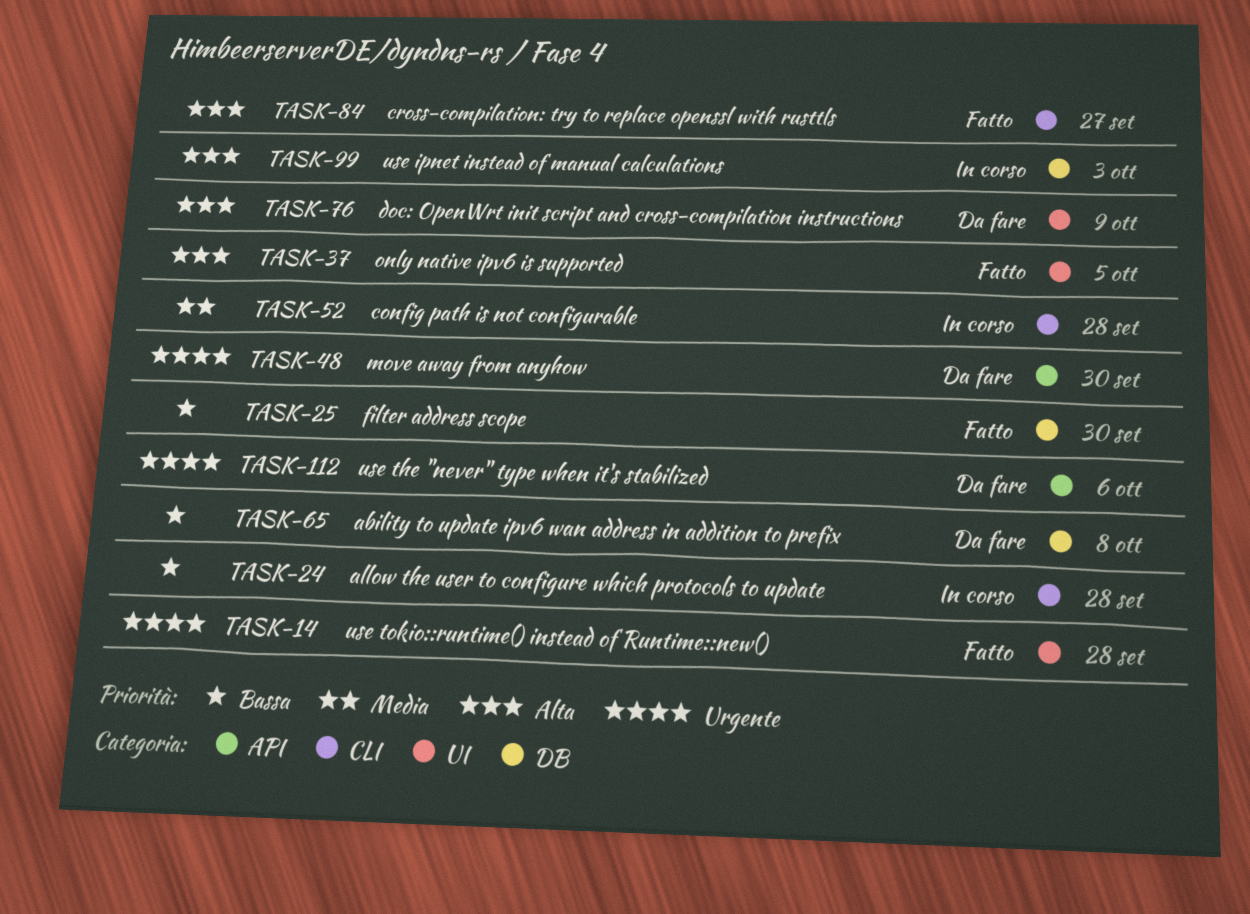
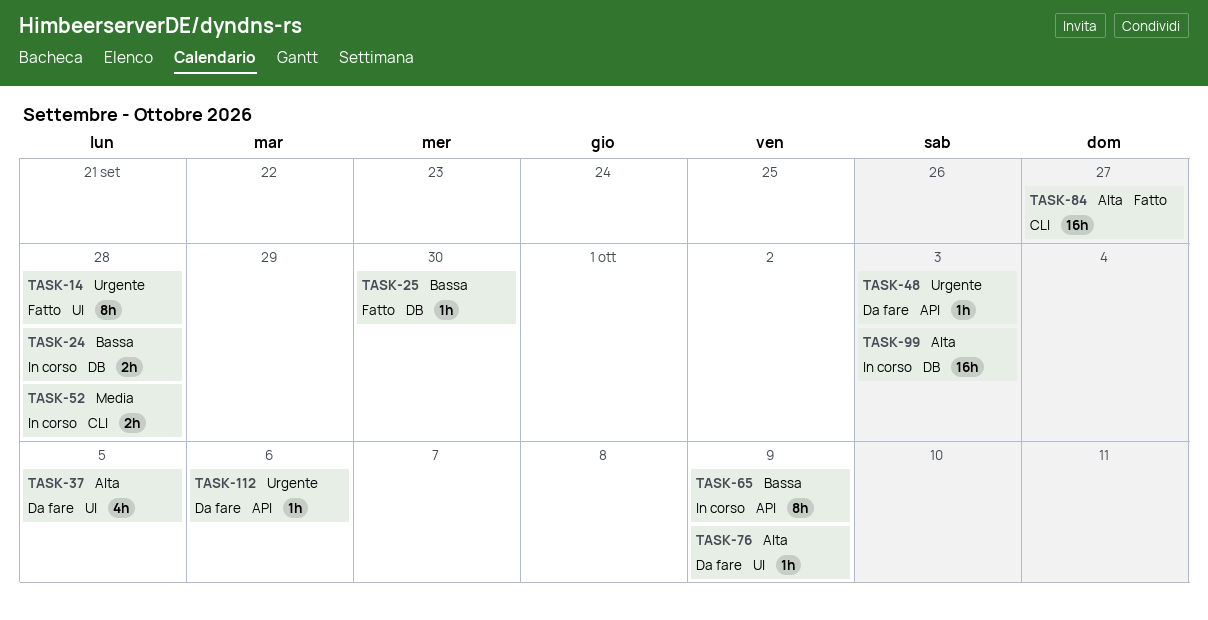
TASK-24, label: CLI -> DB
TASK-37, status: Fatto -> Da fare
TASK-48, due: Sep 30 -> Oct 3
TASK-65, status: Da fare -> In corso
TASK-65, label: DB -> API
TASK-65, due: Oct 8 -> Oct 9

